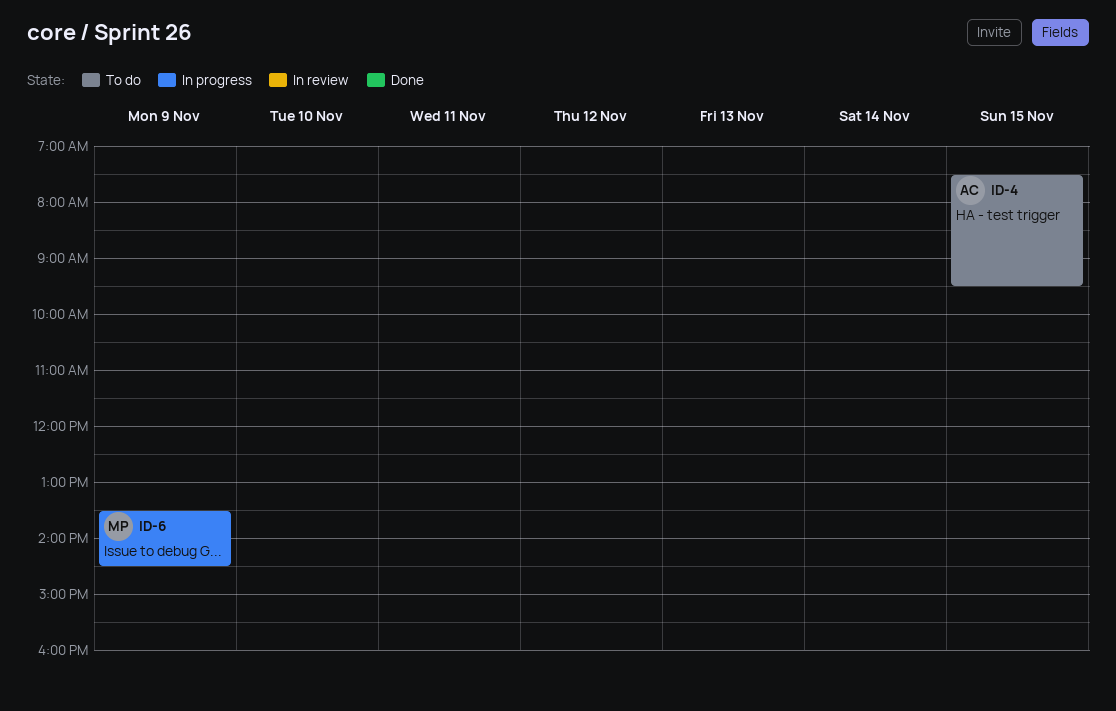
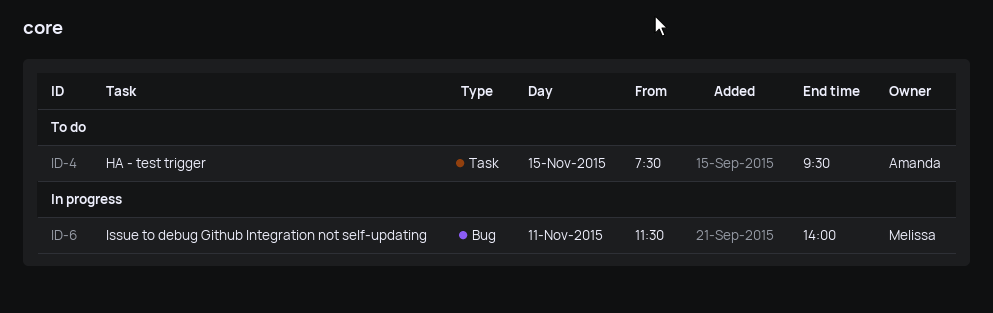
ID-6, day: Nov 9 -> Nov 11
ID-6, begins: 13:30 -> 11:30
ID-6, ends: 14:30 -> 14:00

